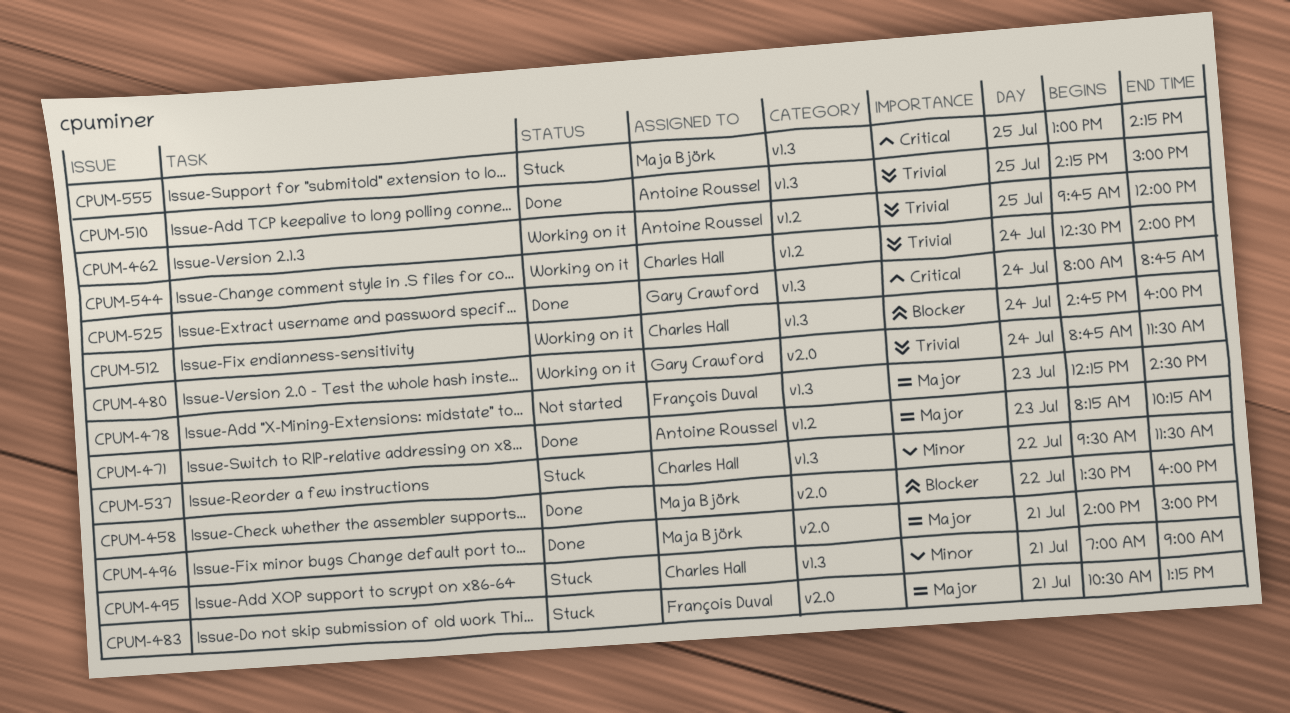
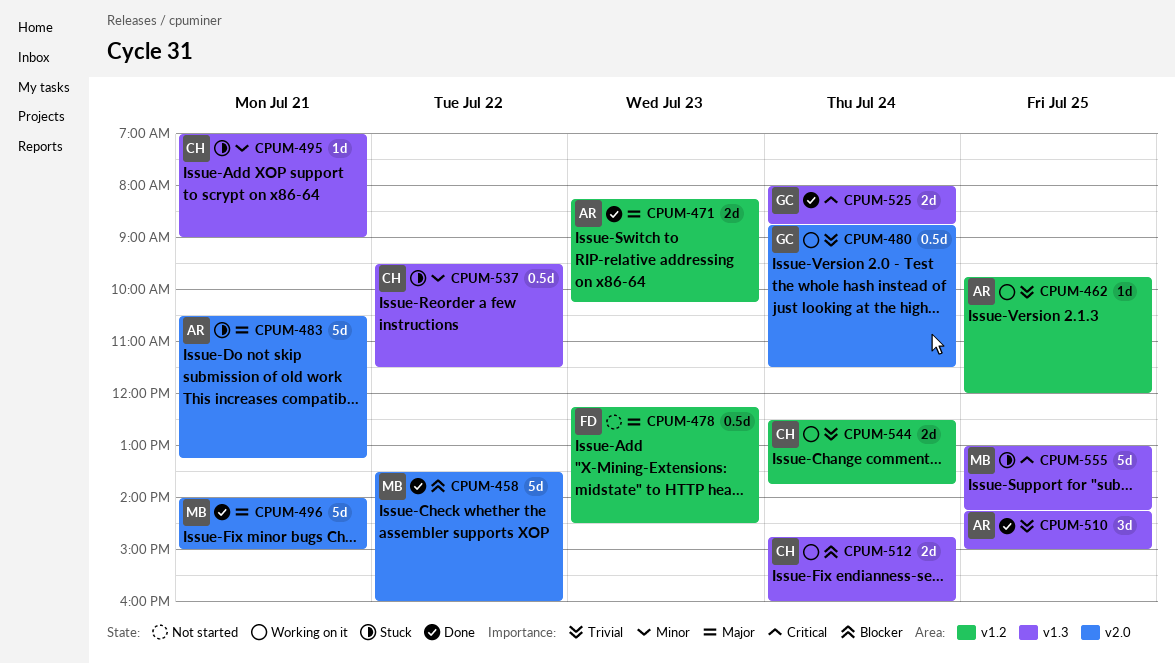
CPUM-478, label: v1.3 -> v1.2
CPUM-483, owner: François Duval -> Antoine Roussel
CPUM-544, ends: 14:00 -> 13:45

